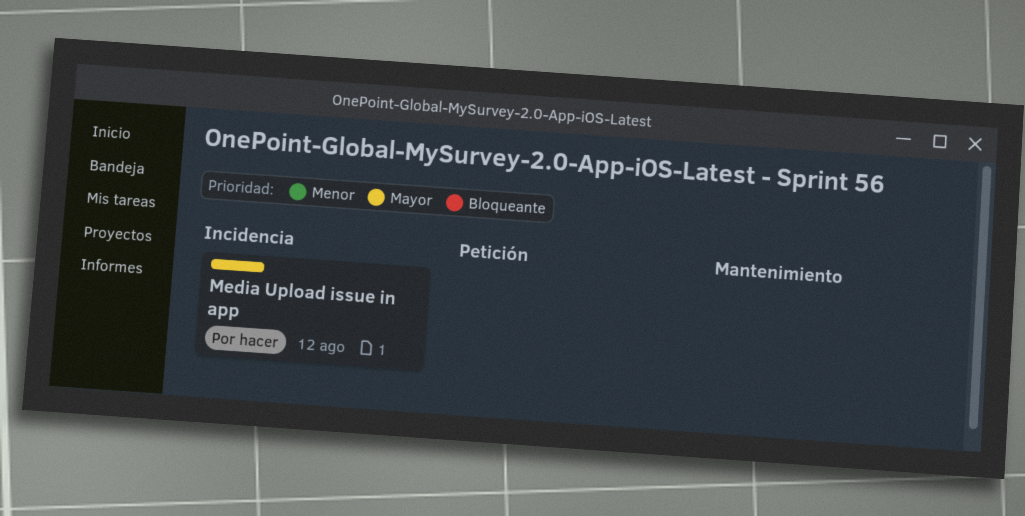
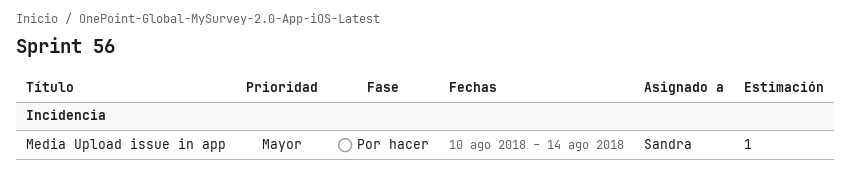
Media Upload issue in app, due: Aug 12 -> Aug 14

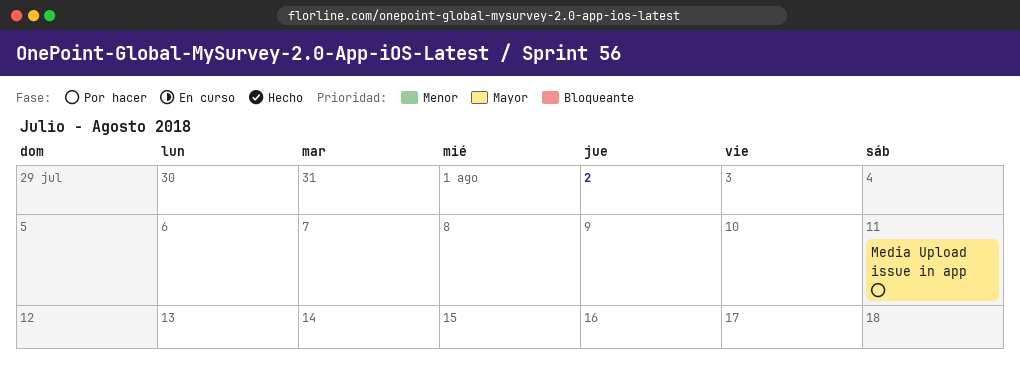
Media Upload issue in app, due: Aug 14 -> Aug 11

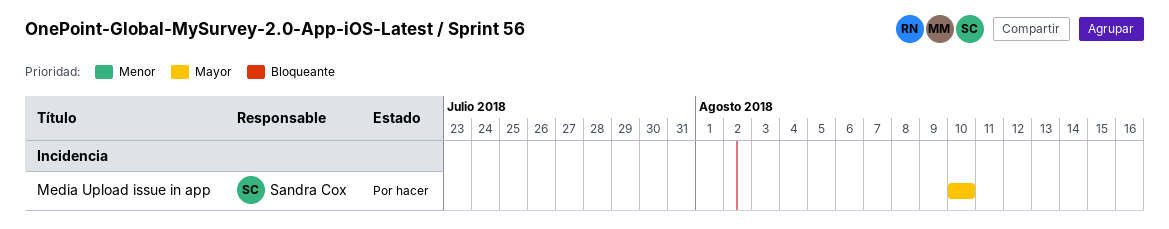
Media Upload issue in app, due: Aug 11 -> Aug 10

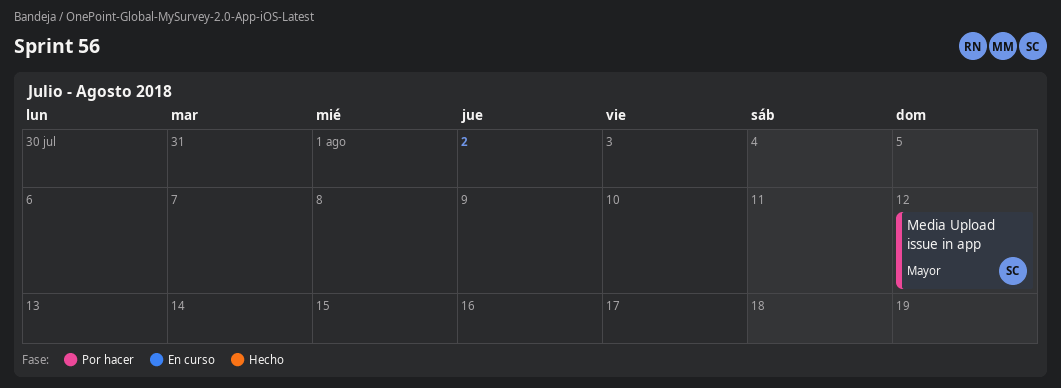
Media Upload issue in app, due: Aug 10 -> Aug 12

